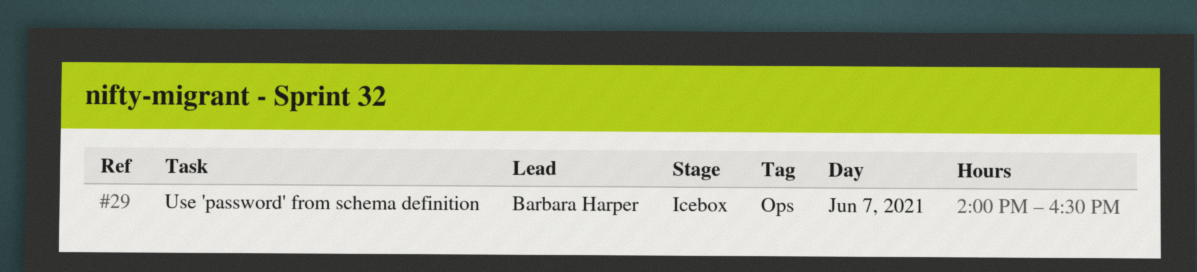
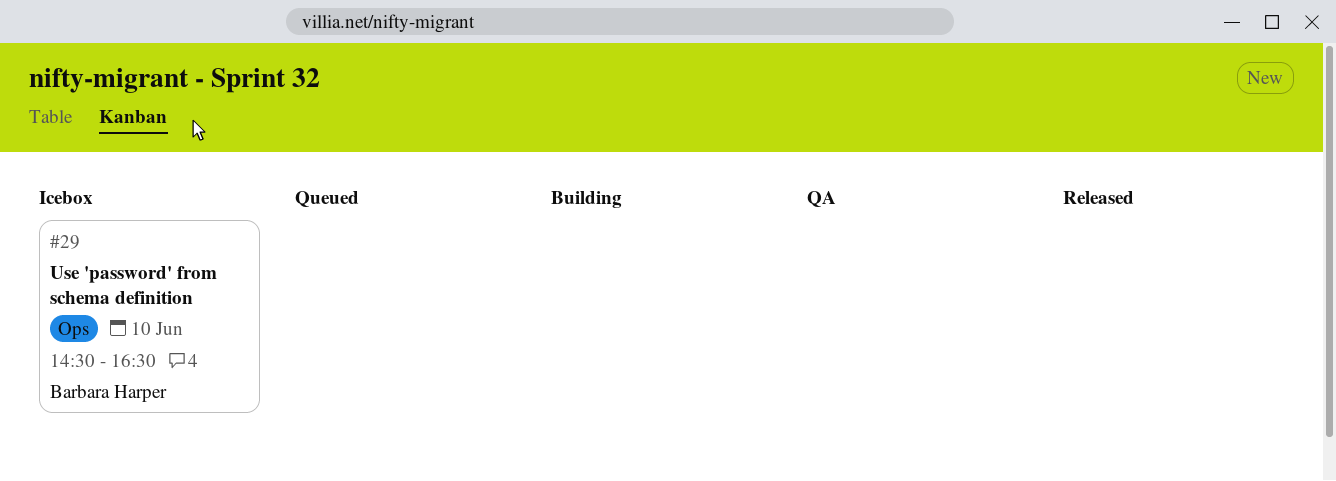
#29, day: Jun 7 -> Jun 10
#29, begins: 14:00 -> 14:30

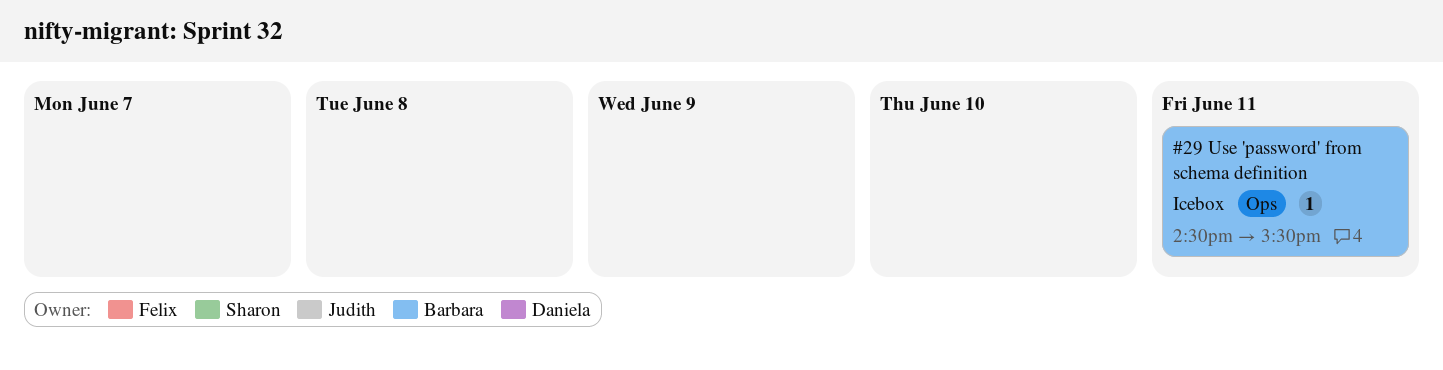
#29, day: Jun 10 -> Jun 11
#29, ends: 16:30 -> 15:30

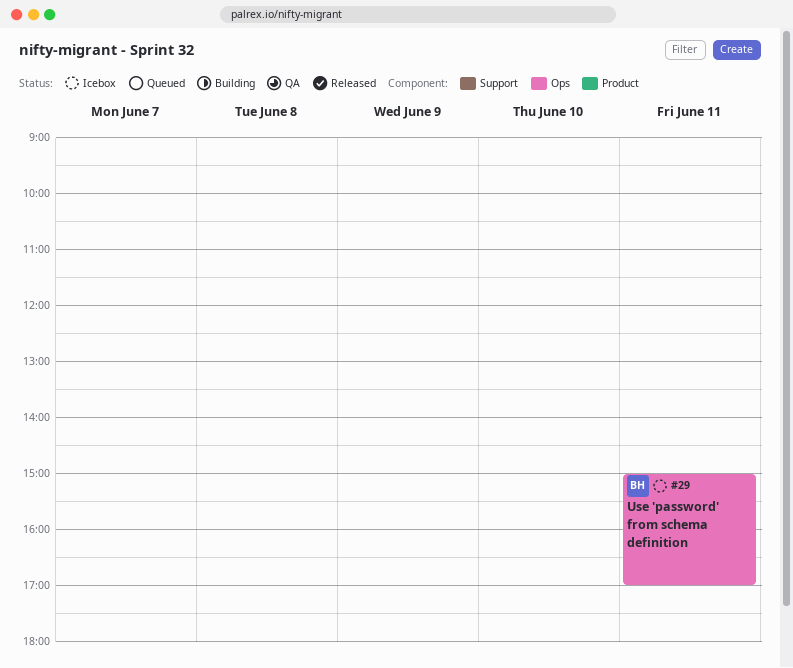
#29, begins: 14:30 -> 15:00
#29, ends: 15:30 -> 17:00

